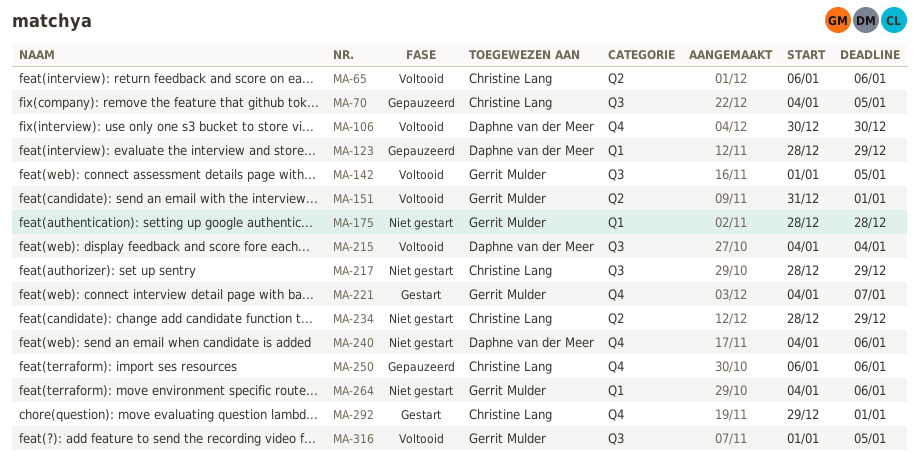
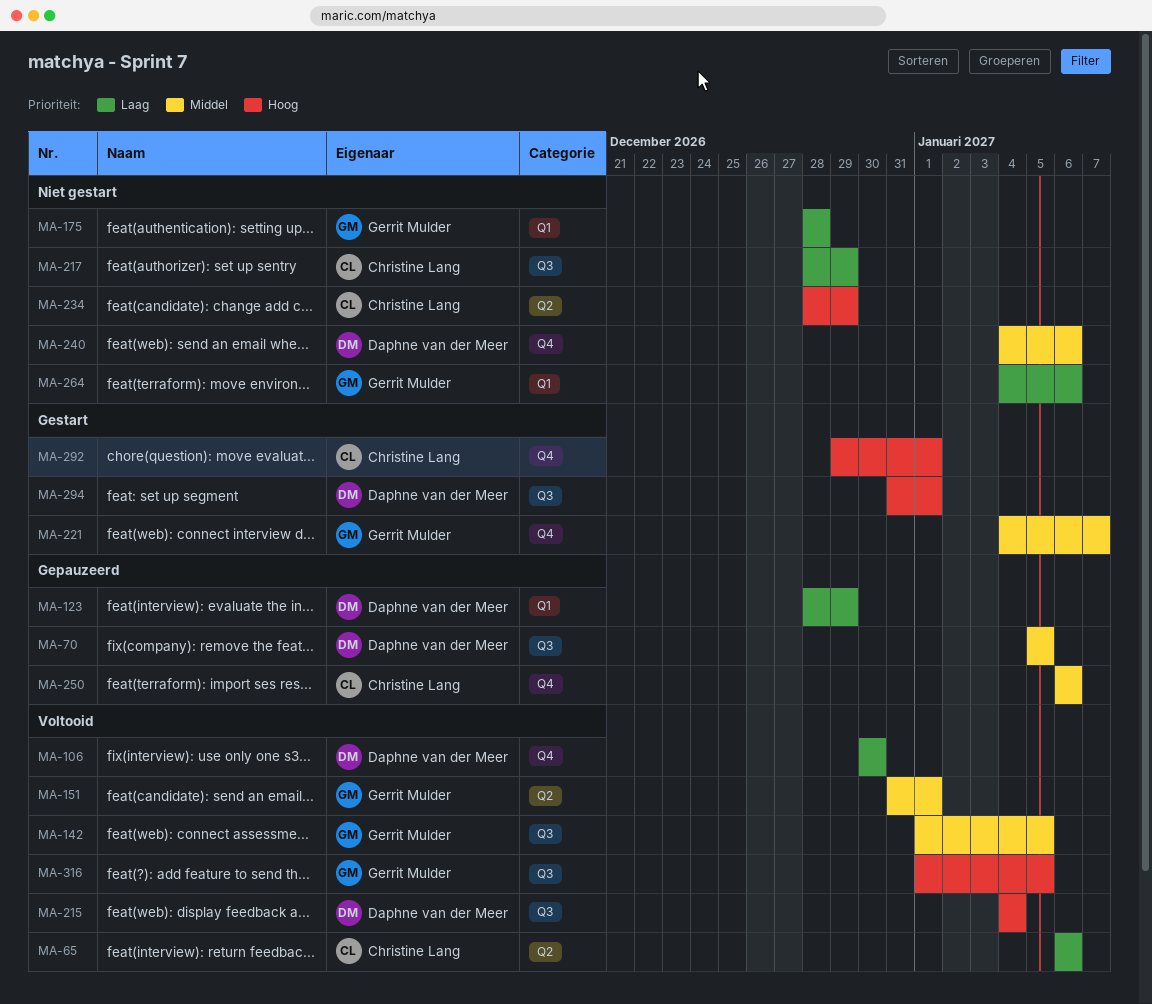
MA-70, owner: Christine Lang -> Daphne van der Meer
MA-70, start: Jan 4 -> Jan 5
MA-294: none -> present

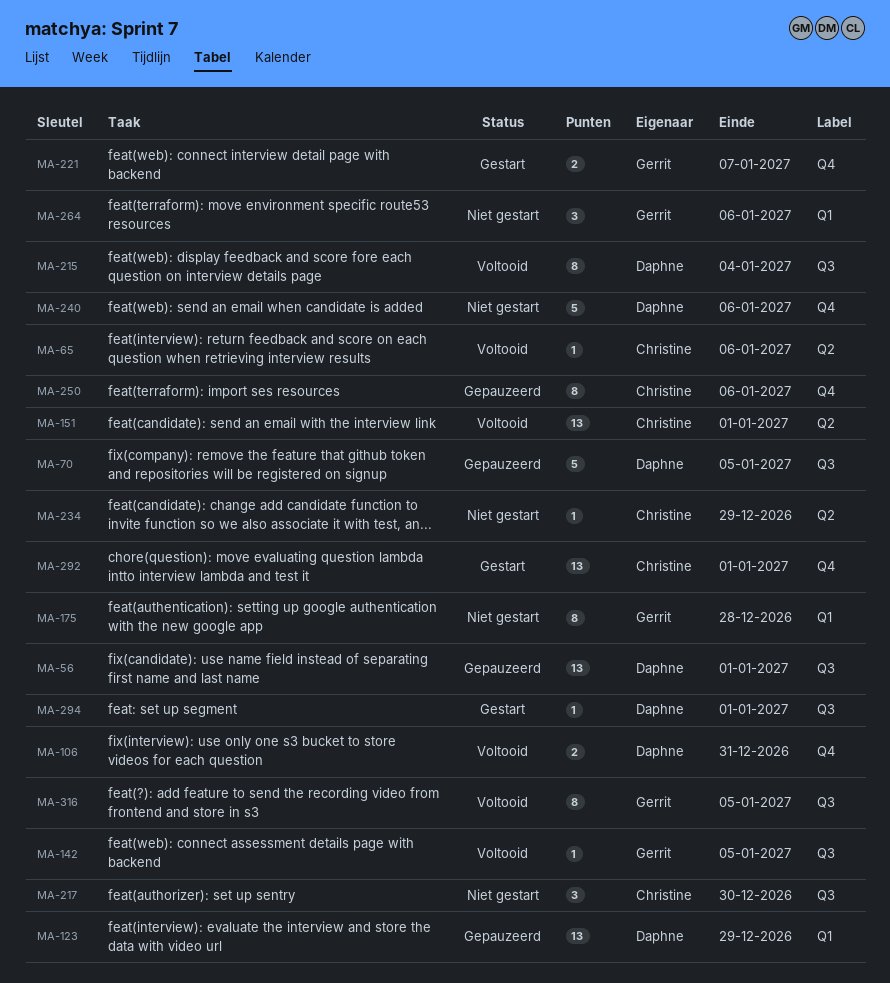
MA-56: none -> present
MA-106, due: Dec 30 -> Dec 31
MA-151, owner: Gerrit Mulder -> Christine Lang
MA-217, due: Dec 29 -> Dec 30

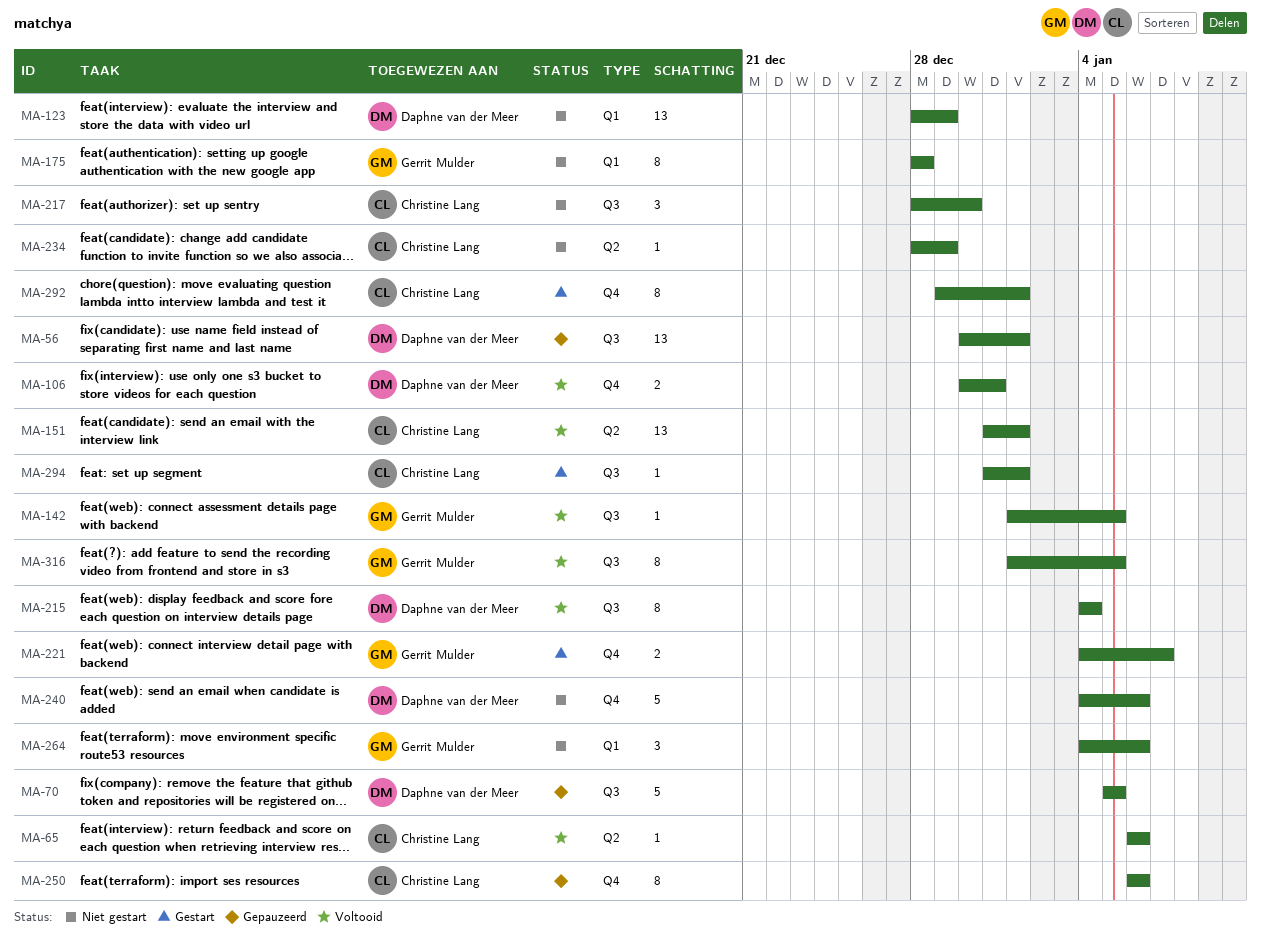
MA-123, status: Gepauzeerd -> Niet gestart
MA-292, estimate: 13 -> 8
MA-294, owner: Daphne van der Meer -> Christine Lang

